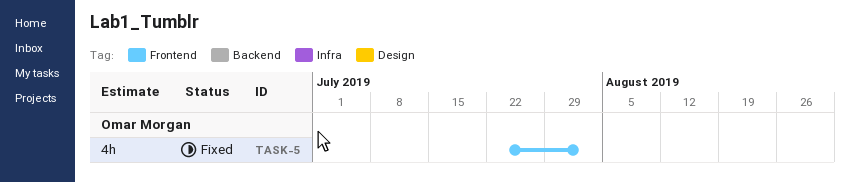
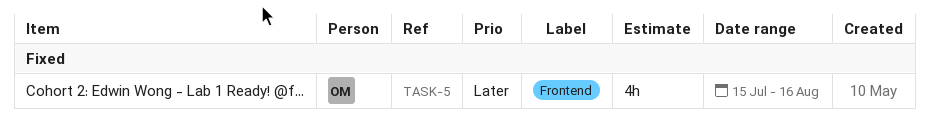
TASK-5, start: Jul 22 -> Jul 15
TASK-5, due: Aug 2 -> Aug 16

